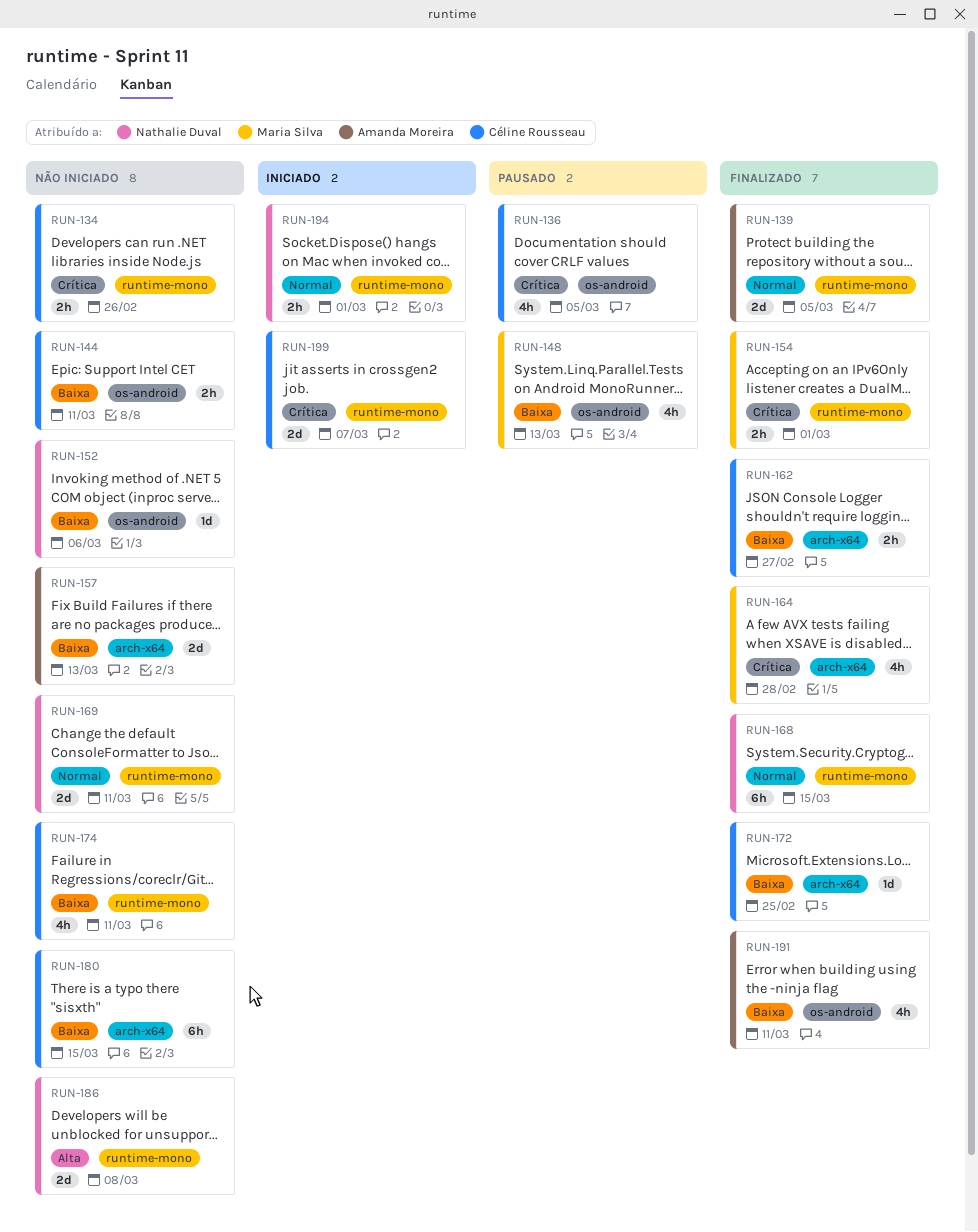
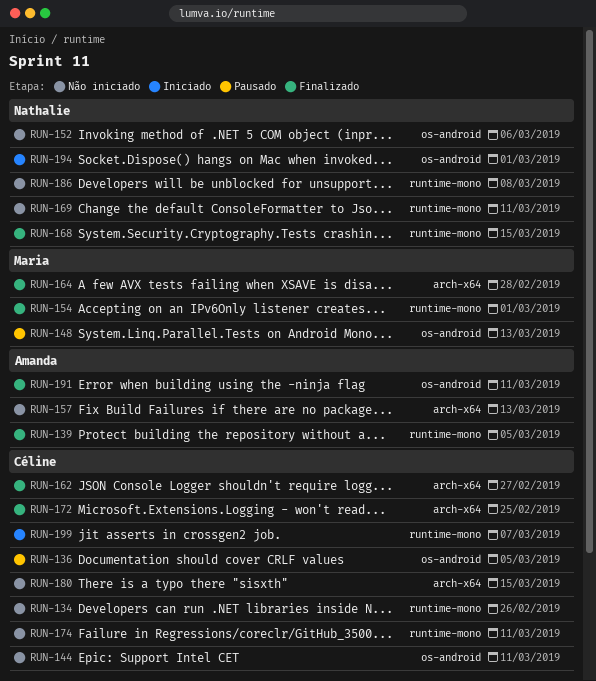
RUN-194, label: runtime-mono -> os-android

